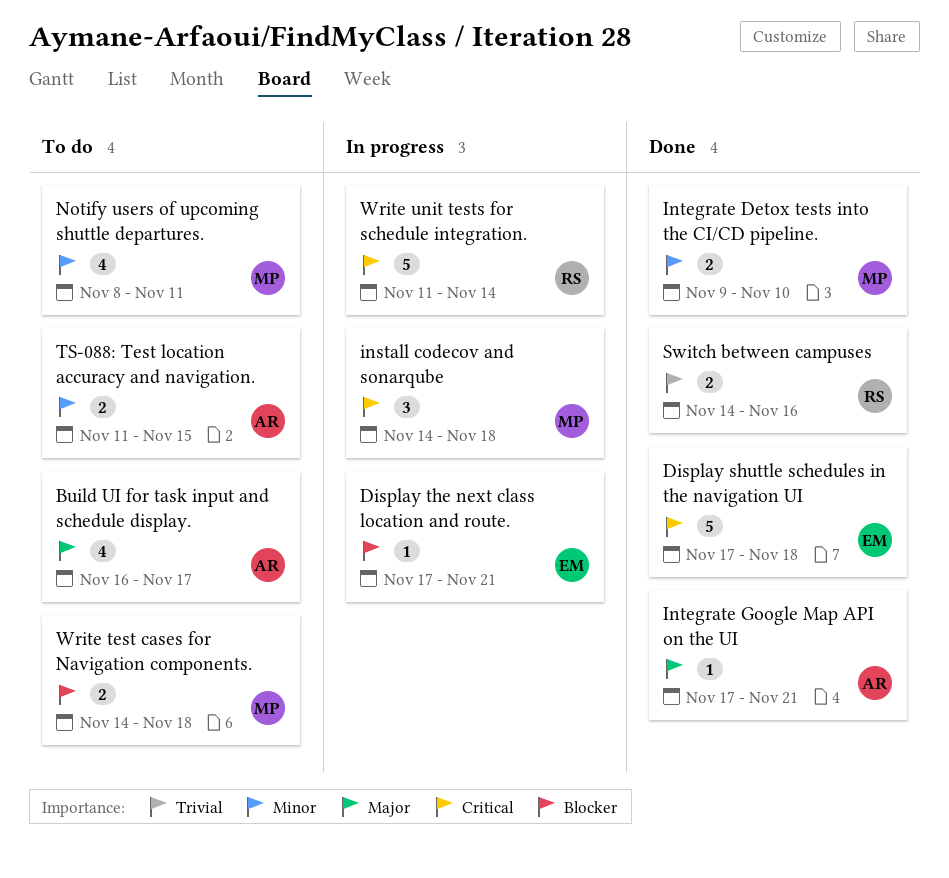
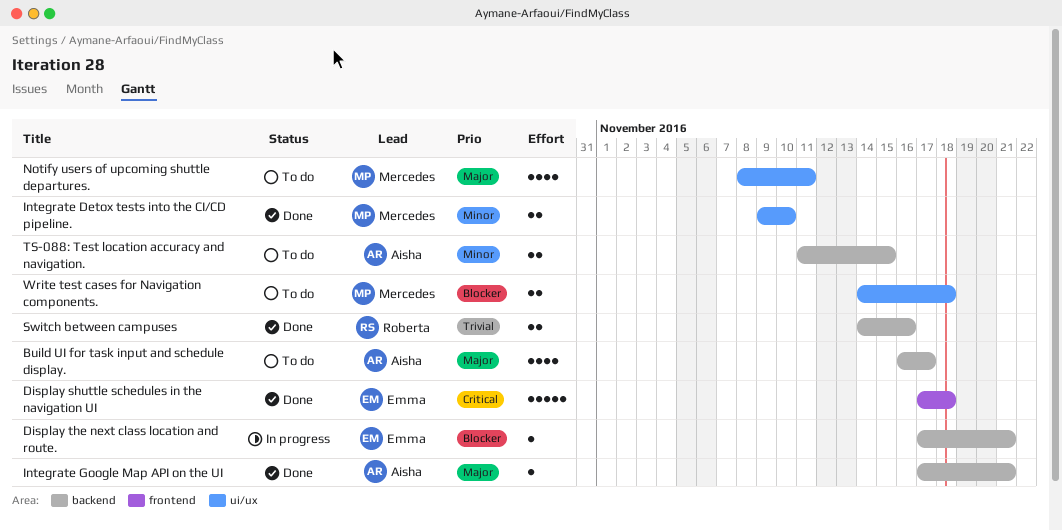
install codecov and sonarqube: present -> none
Notify users of upcoming shuttle departures., priority: Minor -> Major
Write unit tests for schedule integration.: present -> none

